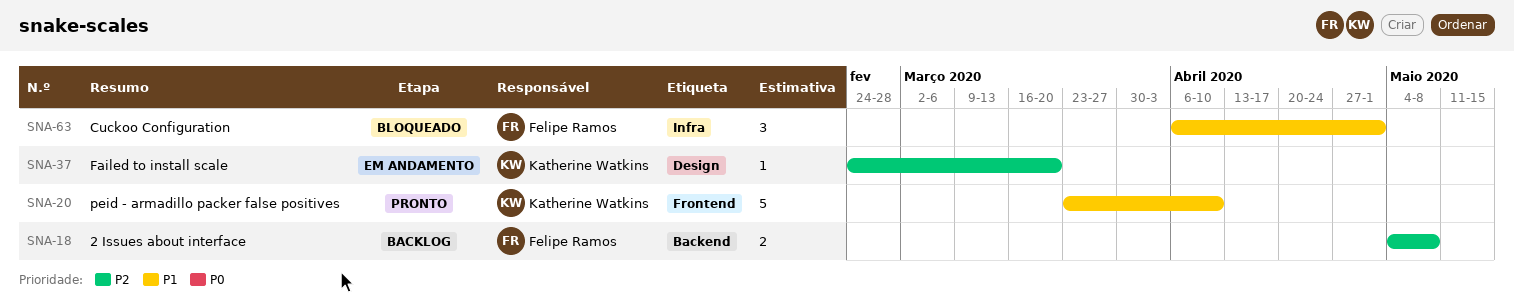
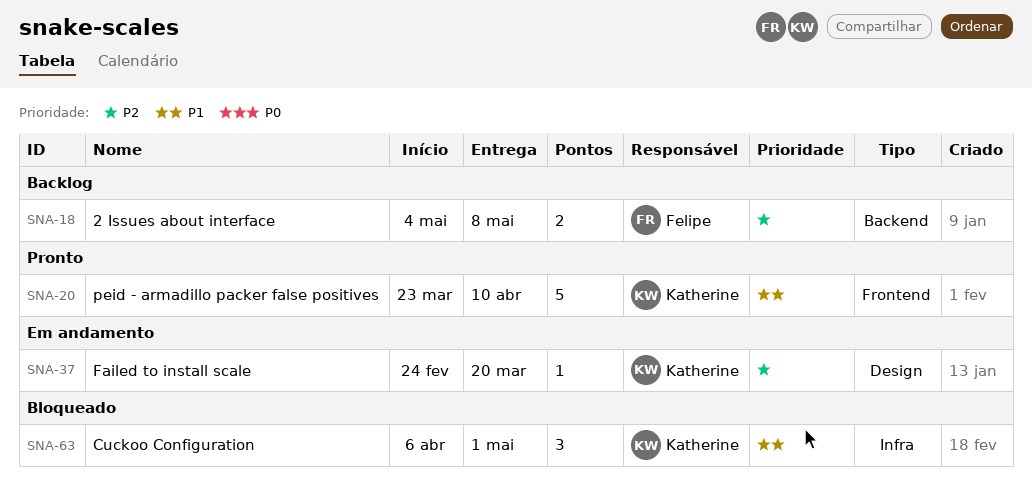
SNA-63, owner: Felipe Ramos -> Katherine Watkins

